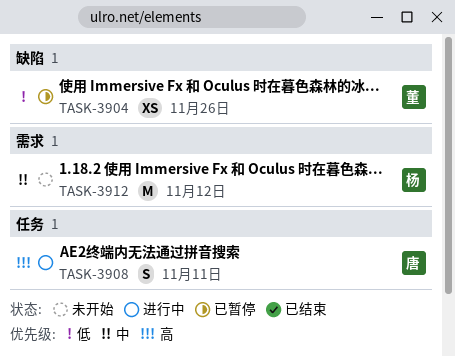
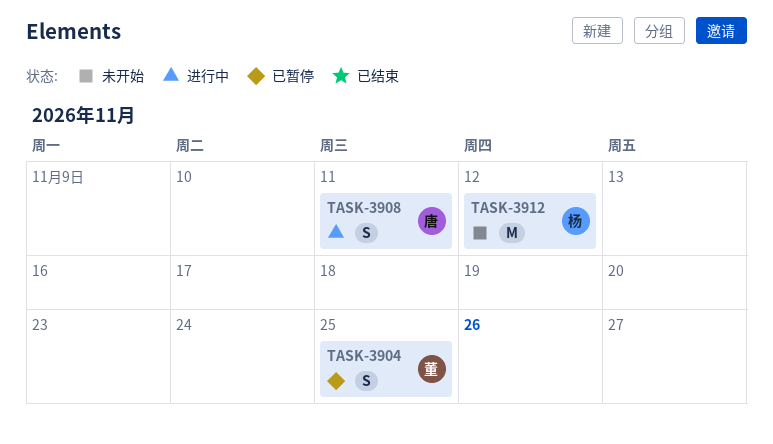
TASK-3904, estimate: XS -> S
TASK-3904, due: Nov 26 -> Nov 25

